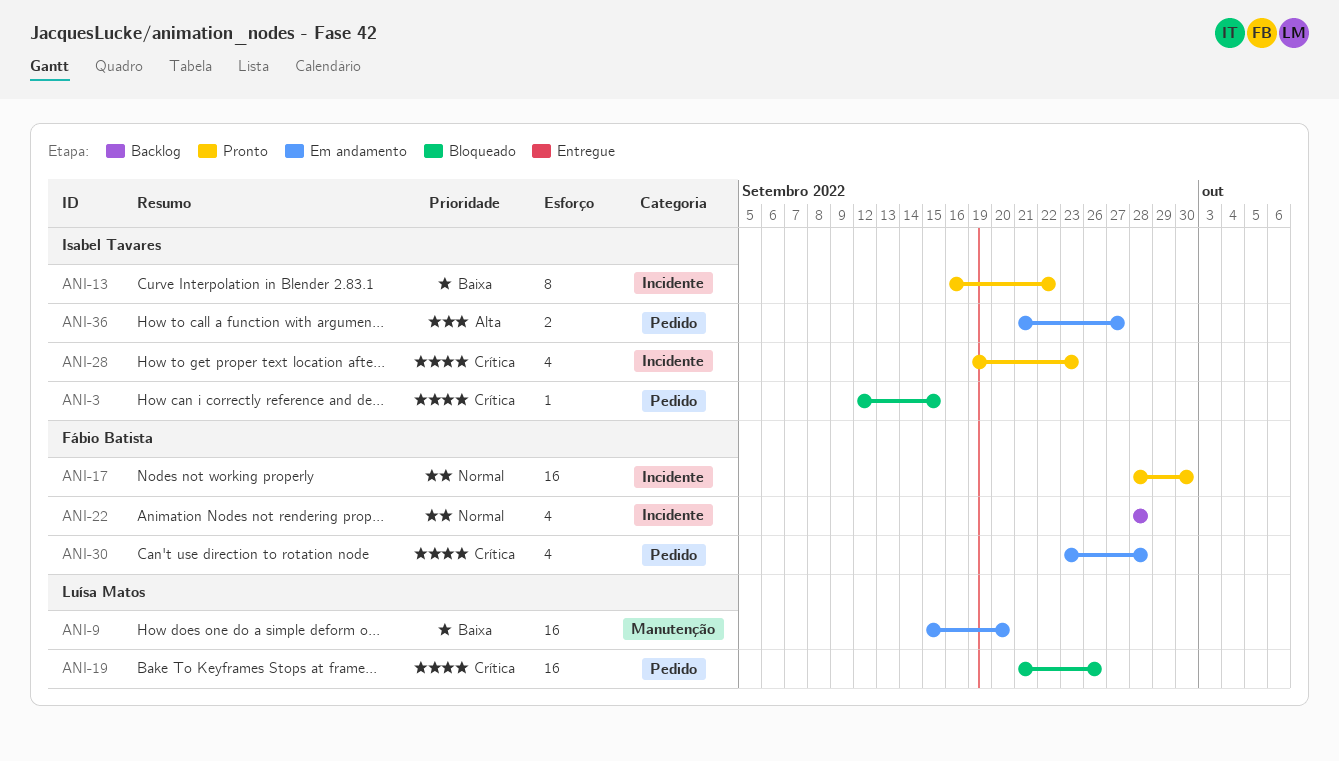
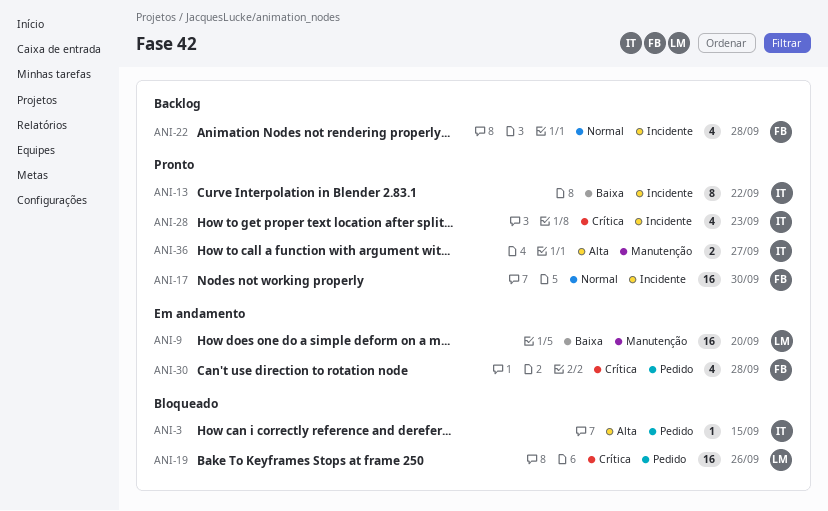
ANI-3, priority: Crítica -> Alta
ANI-36, status: Em andamento -> Pronto
ANI-36, label: Pedido -> Manutenção

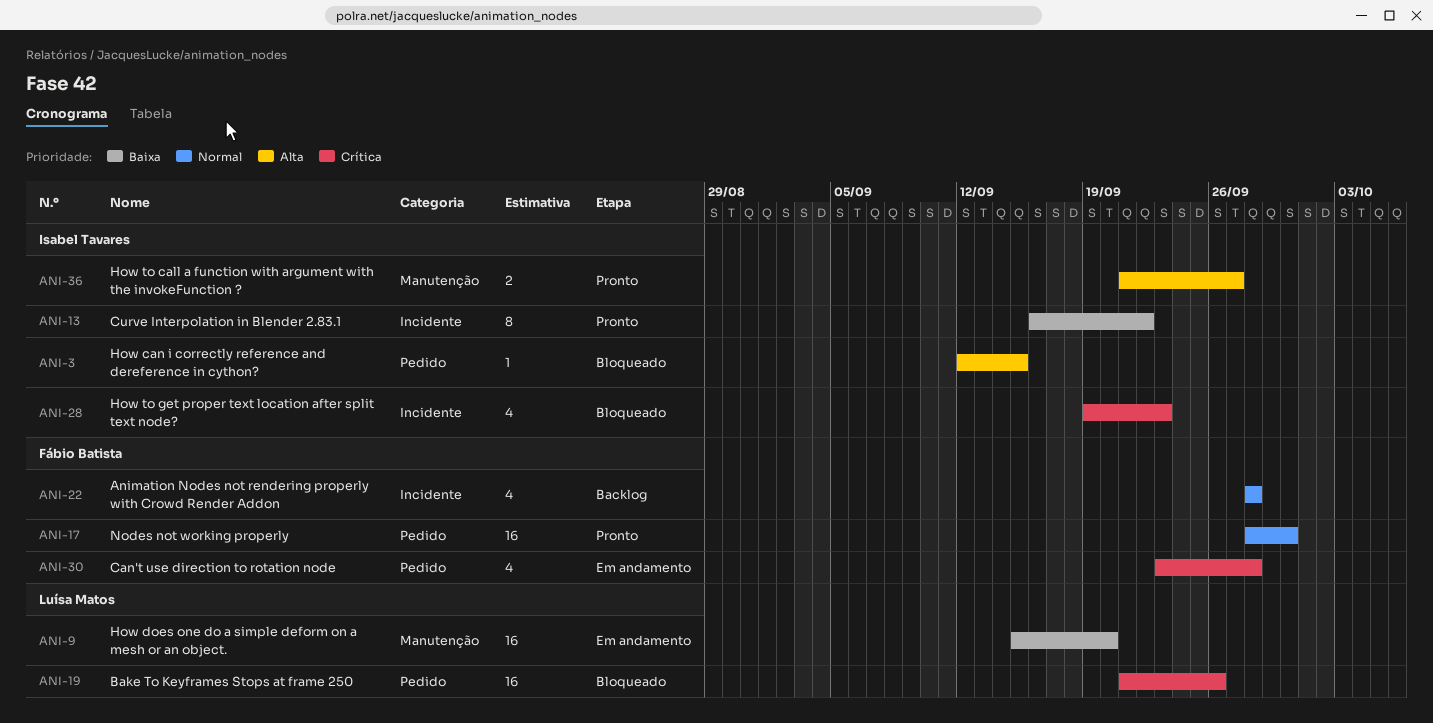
ANI-17, label: Incidente -> Pedido
ANI-28, status: Pronto -> Bloqueado

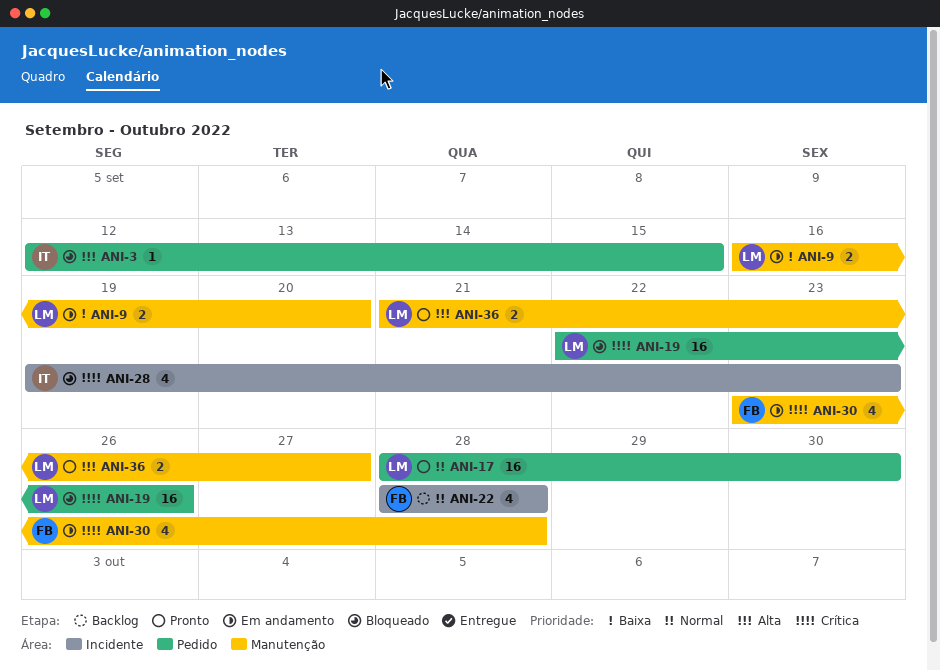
ANI-9, estimate: 16 -> 2
ANI-9, start: Sep 15 -> Sep 16
ANI-13: present -> none
ANI-17, owner: Fábio Batista -> Luísa Matos
ANI-19, start: Sep 21 -> Sep 22
ANI-30, label: Pedido -> Manutenção
ANI-36, owner: Isabel Tavares -> Luísa Matos

